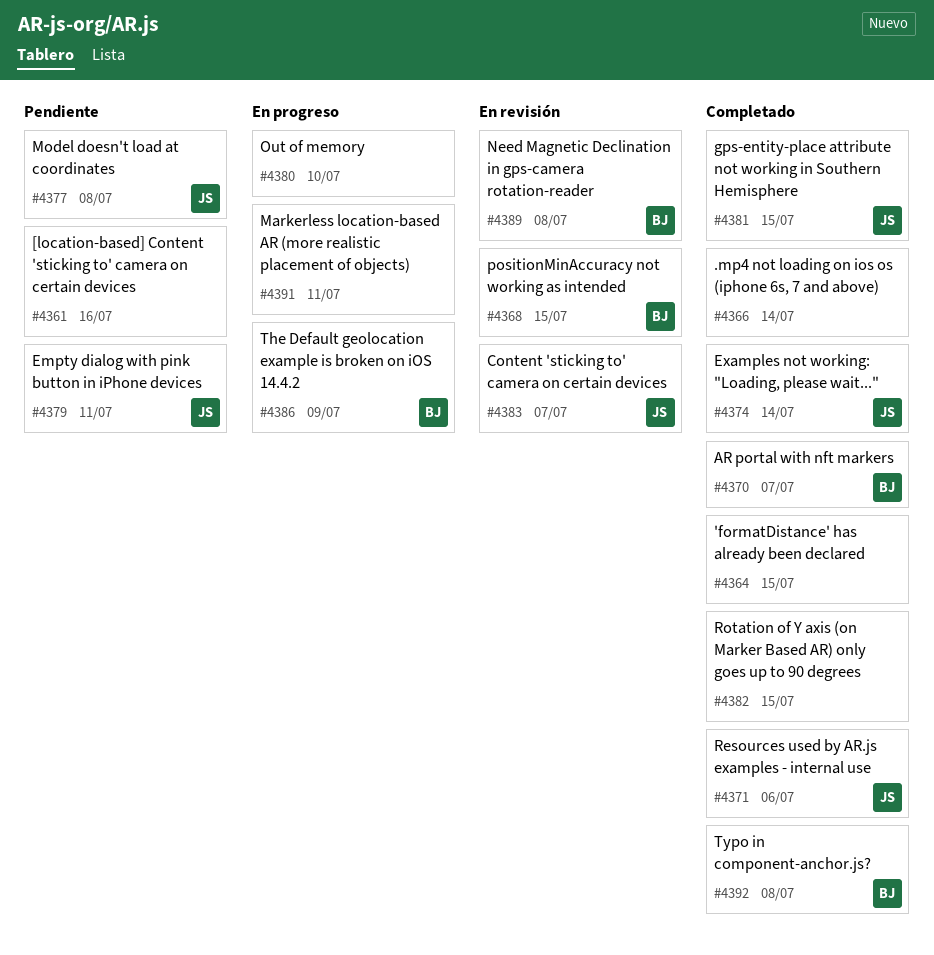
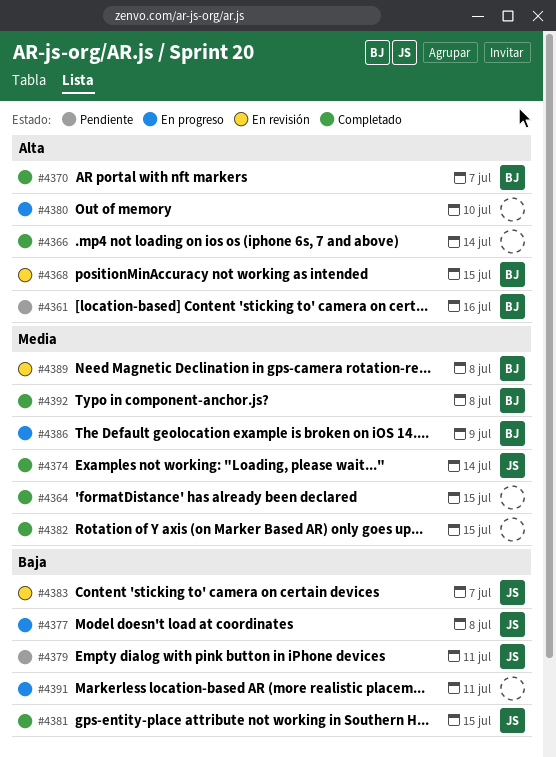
#4361, owner: none -> BJ
#4371: present -> none
#4377, status: Pendiente -> En progreso

